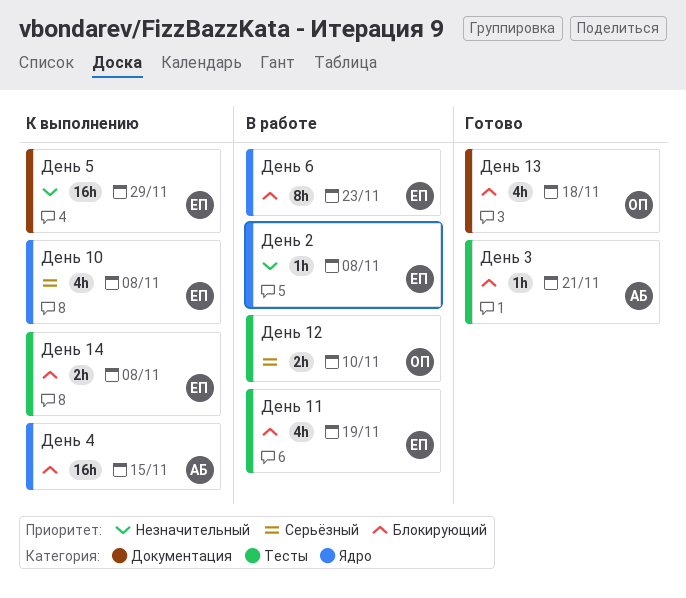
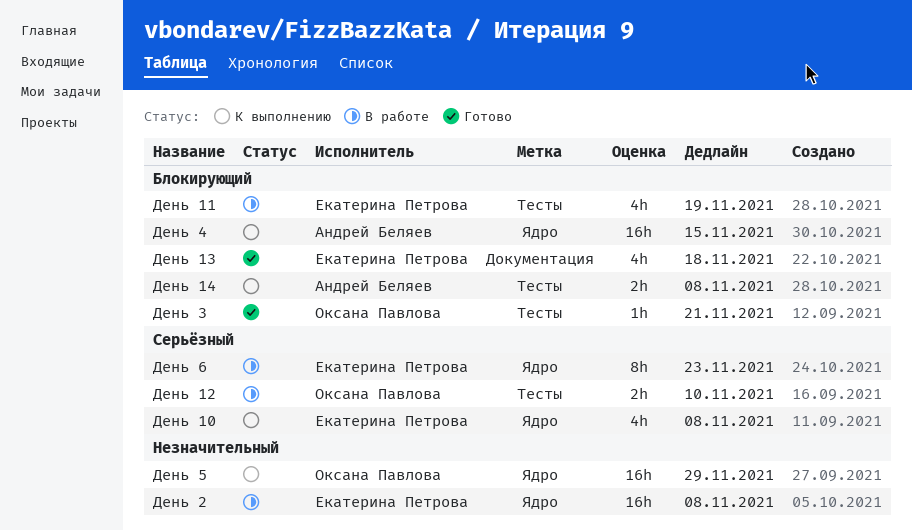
День 13, owner: Оксана Павлова -> Екатерина Петрова
День 14, owner: Екатерина Петрова -> Андрей Беляев
День 2, estimate: 1h -> 16h
День 3, owner: Андрей Беляев -> Оксана Павлова
День 5, owner: Екатерина Петрова -> Оксана Павлова
День 5, label: Документация -> Ядро
День 6, priority: Блокирующий -> Серьёзный

